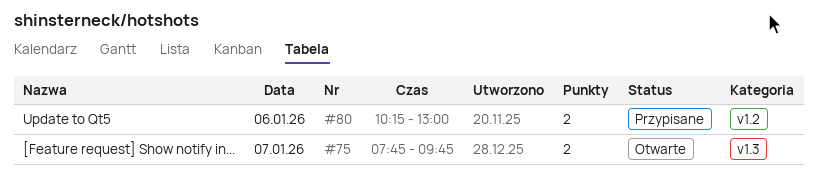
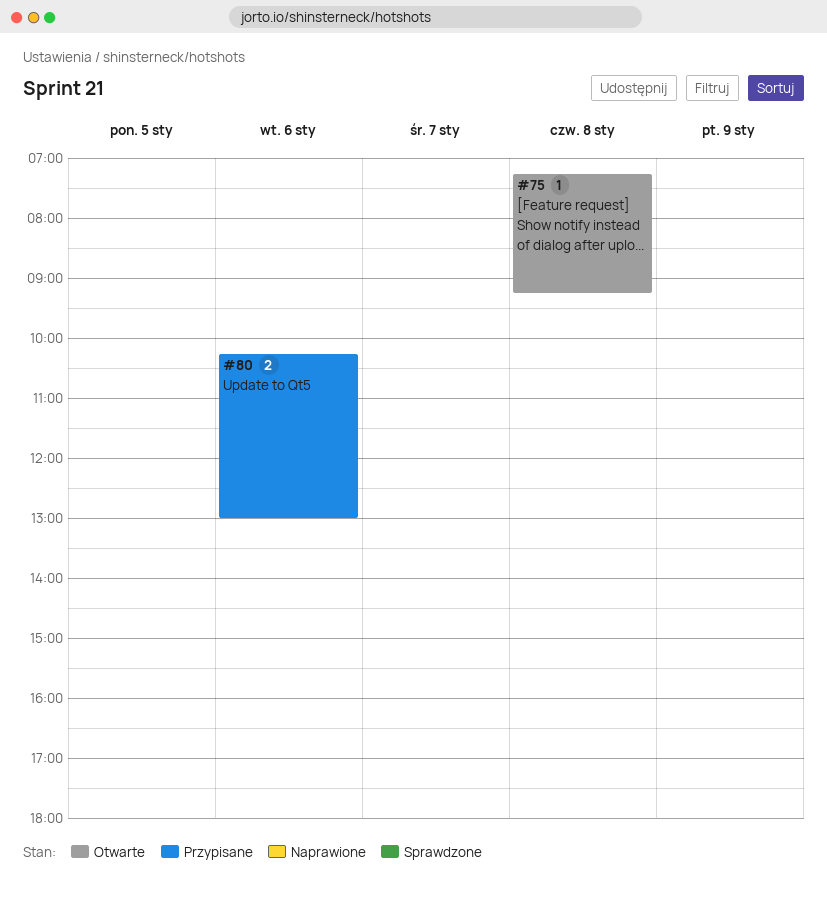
#75, estimate: 2 -> 1
#75, day: Jan 7 -> Jan 8
#75, begins: 07:45 -> 07:15
#75, ends: 09:45 -> 09:15

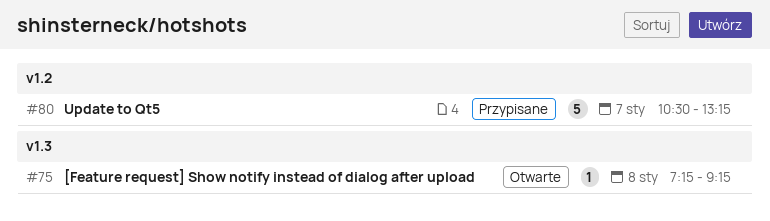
#80, estimate: 2 -> 5
#80, day: Jan 6 -> Jan 7
#80, begins: 10:15 -> 10:30
#80, ends: 13:00 -> 13:15

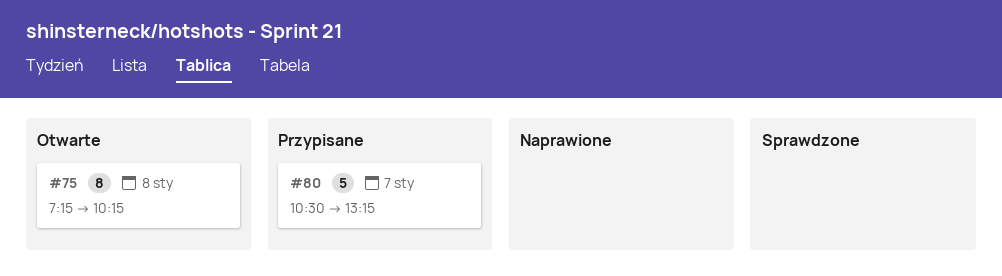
#75, estimate: 1 -> 8
#75, ends: 09:15 -> 10:15

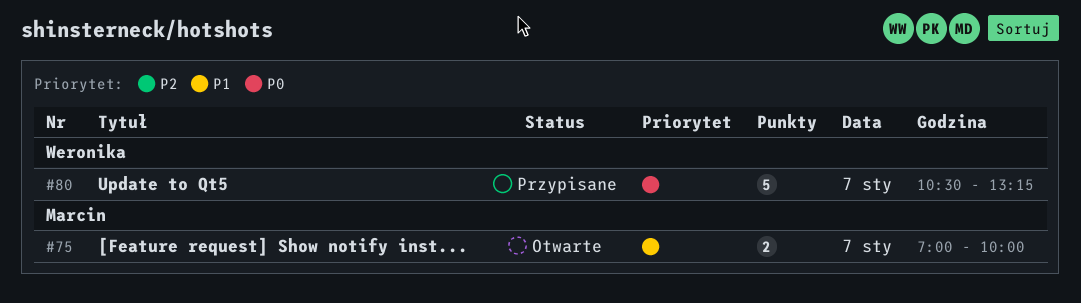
#75, estimate: 8 -> 2
#75, day: Jan 8 -> Jan 7
#75, begins: 07:15 -> 07:00
#75, ends: 10:15 -> 10:00

